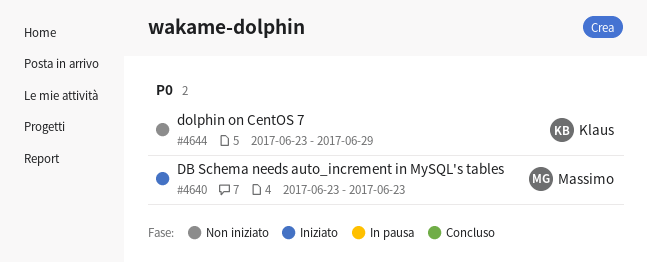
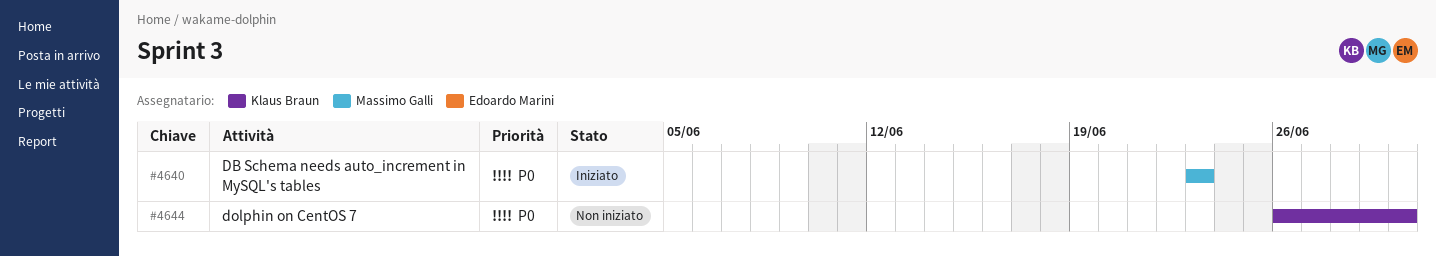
#4644, start: Jun 23 -> Jun 26
#4644, due: Jun 29 -> Jun 30

